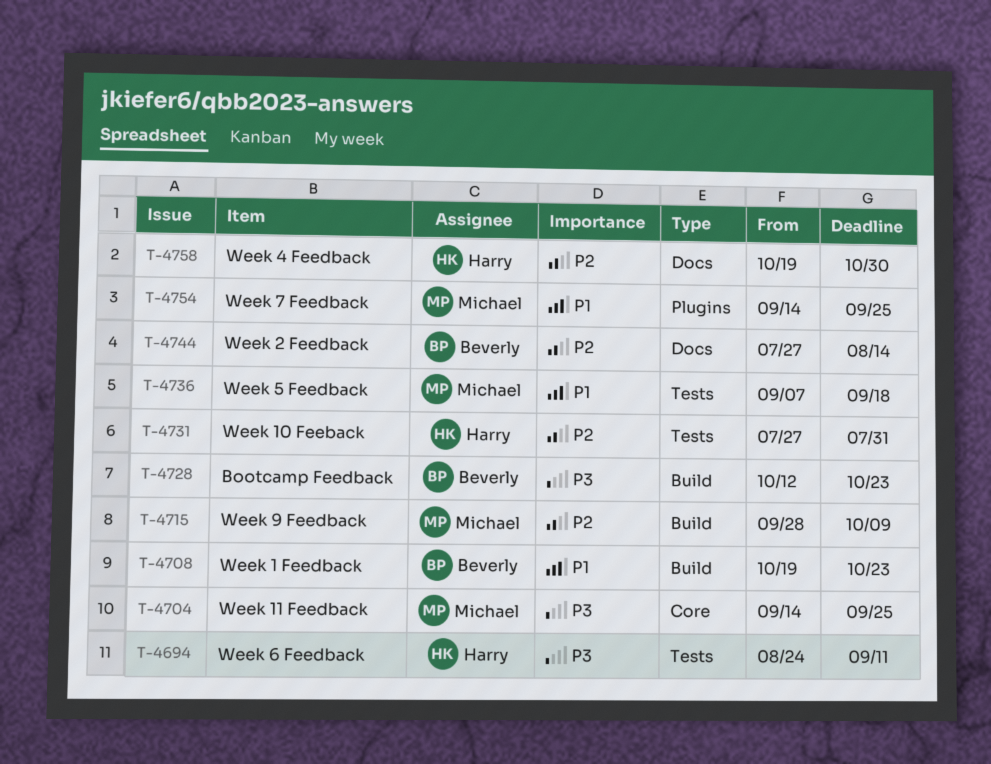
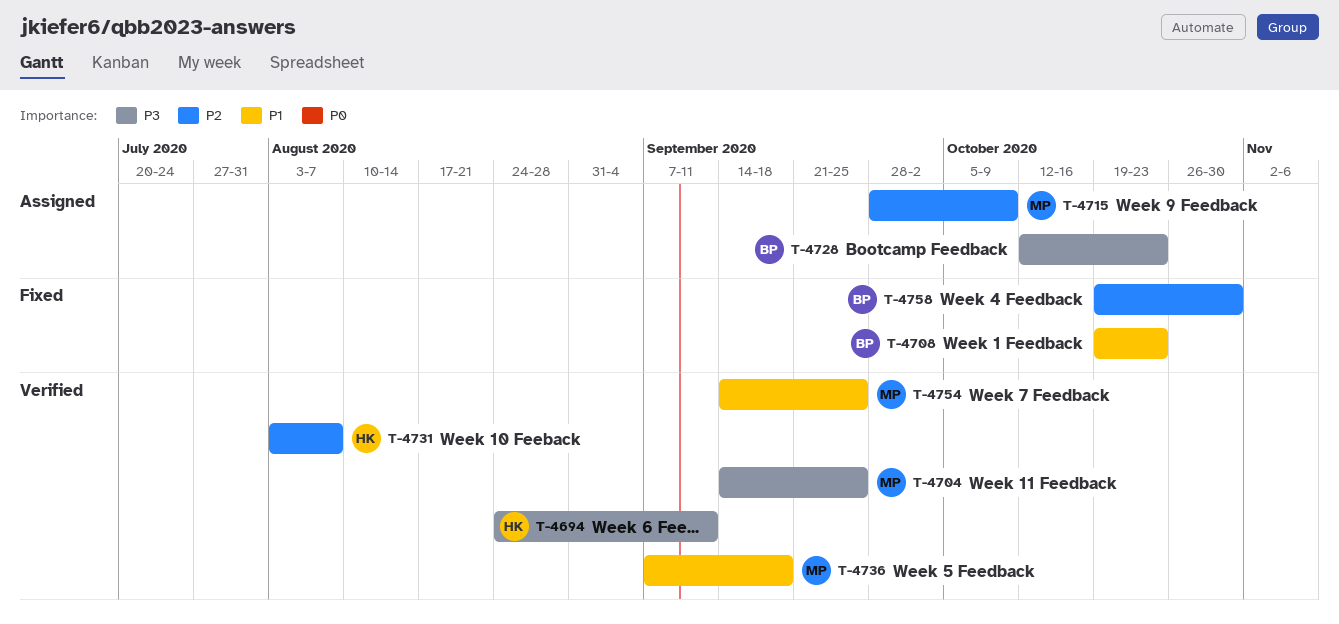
T-4731, start: Jul 27 -> Aug 3
T-4731, due: Jul 31 -> Aug 7
T-4744: present -> none
T-4758, owner: Harry -> Beverly

